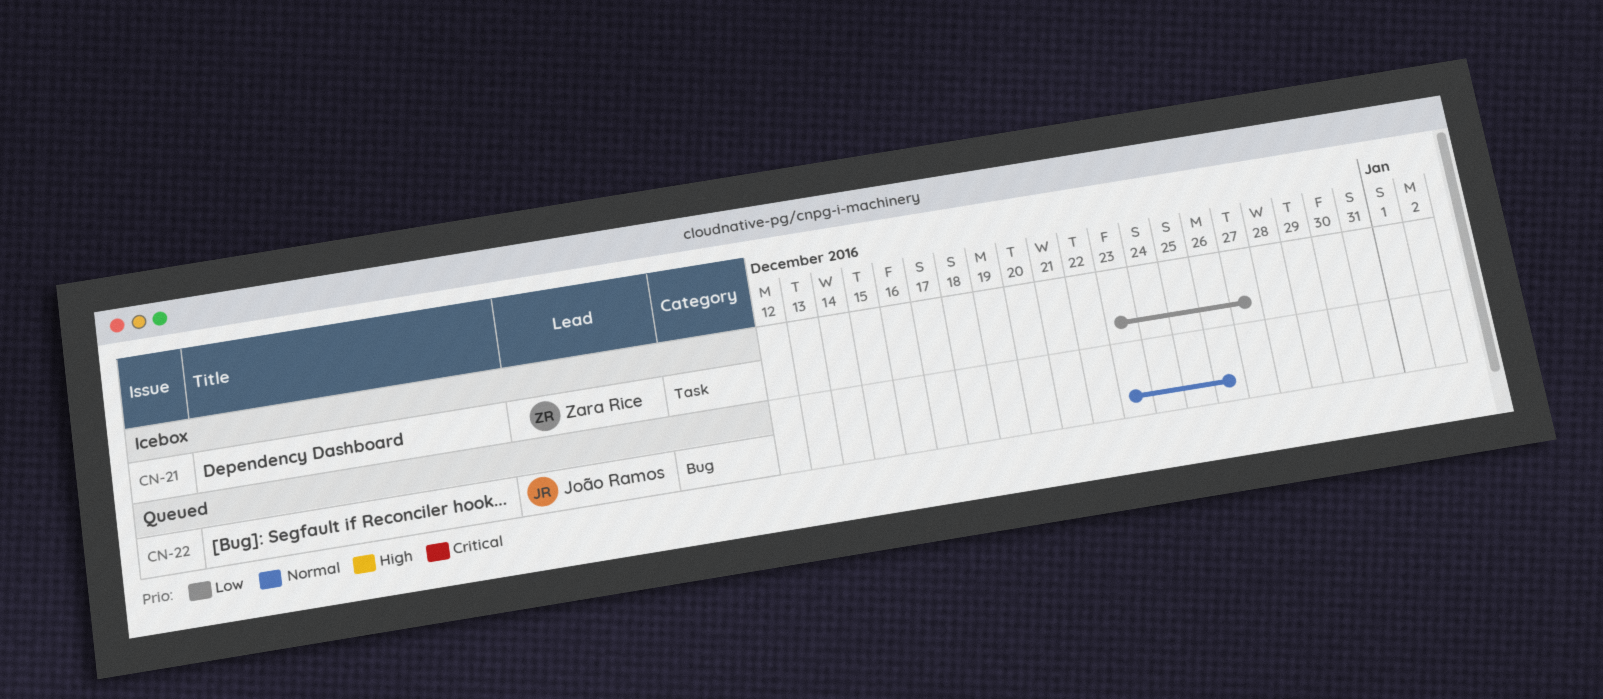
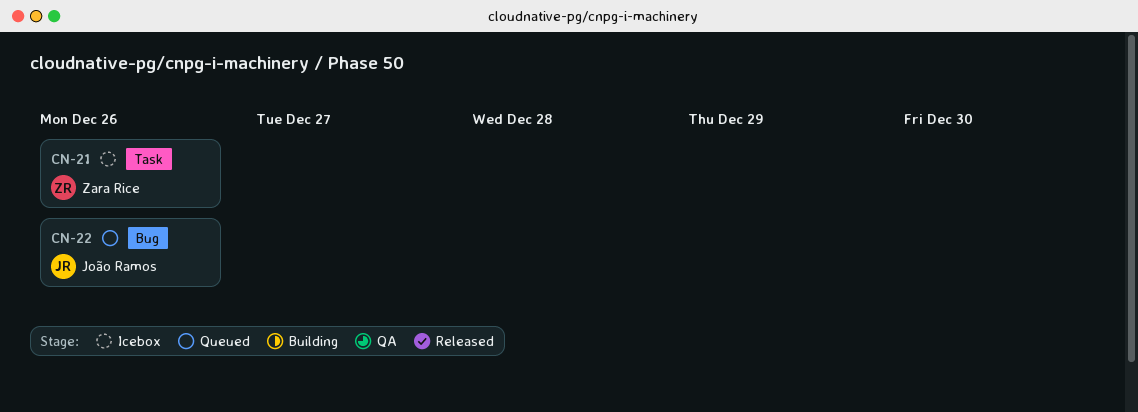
CN-21, due: Dec 27 -> Dec 26

